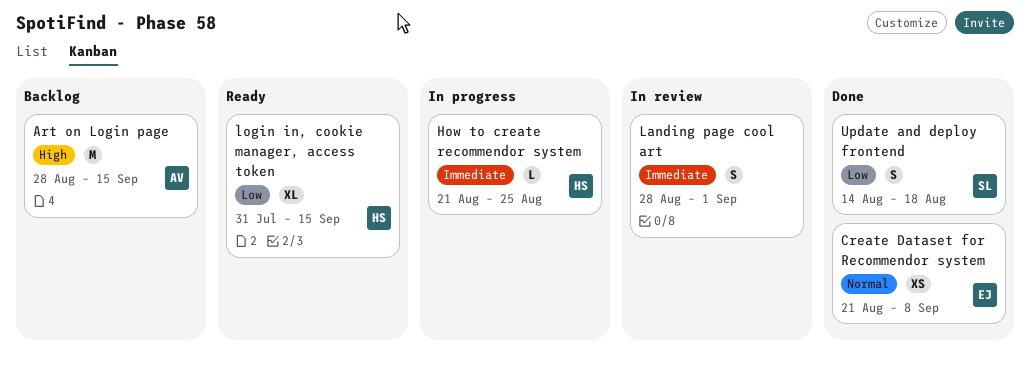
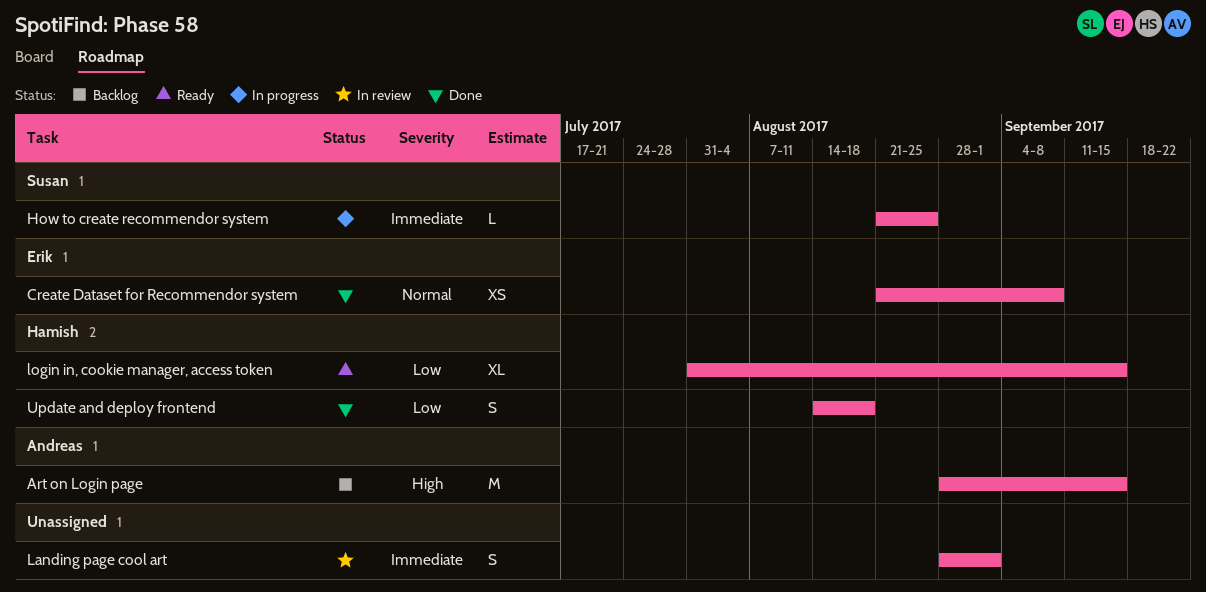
How to create recommendor system, owner: Hamish -> Susan
Update and deploy frontend, owner: Susan -> Hamish

